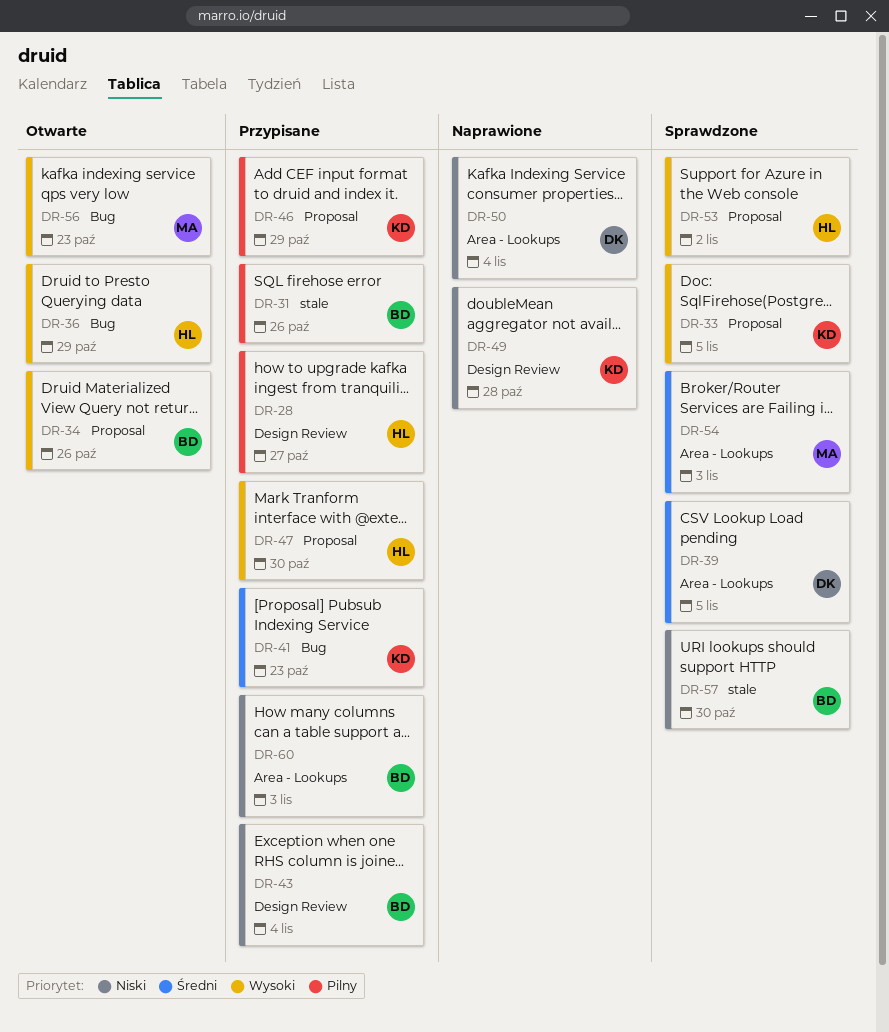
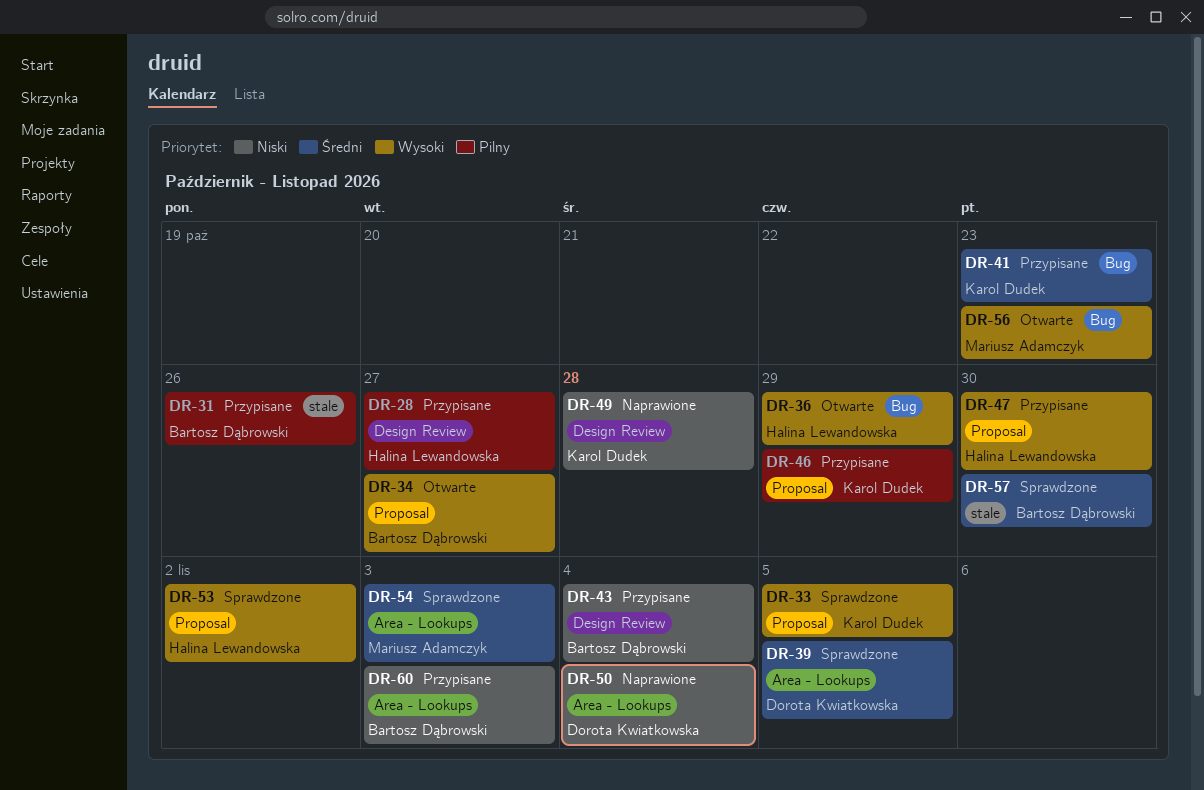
DR-34, due: Oct 26 -> Oct 27
DR-57, priority: Niski -> Średni

